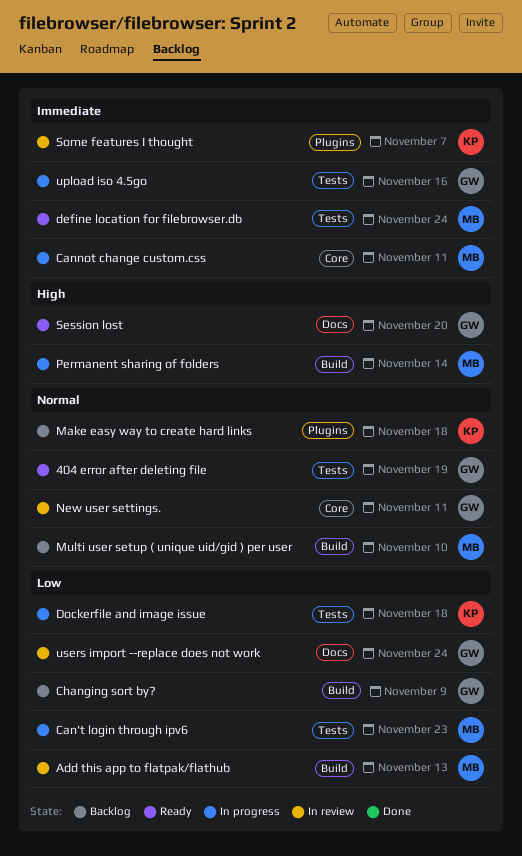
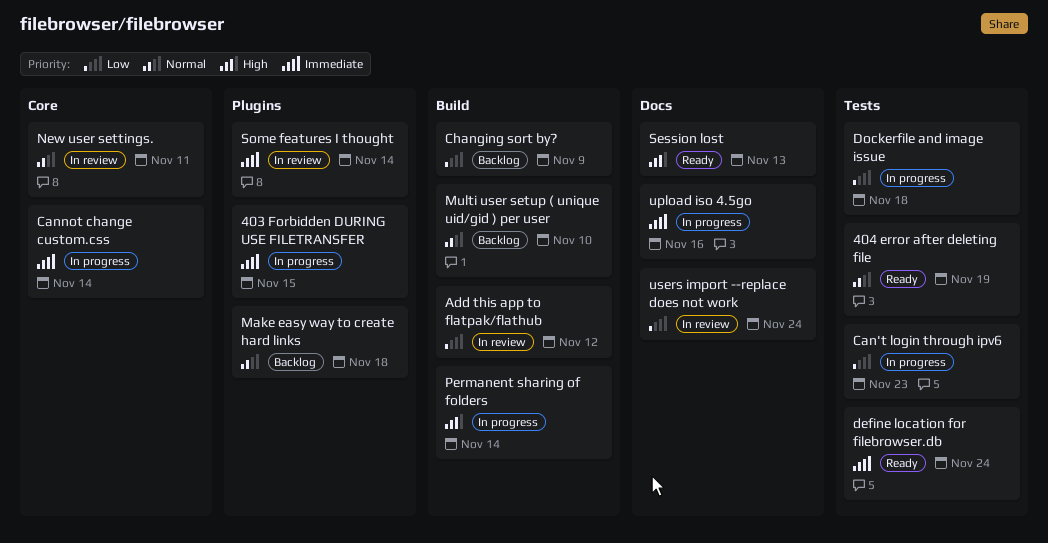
403 Forbidden DURING USE FILETRANSFER: none -> present
Add this app to flatpak/flathub, due: Nov 13 -> Nov 12
Cannot change custom.css, due: Nov 11 -> Nov 14
Session lost, due: Nov 20 -> Nov 13
Some features I thought, due: Nov 7 -> Nov 14
upload iso 4.5go, label: Tests -> Docs

